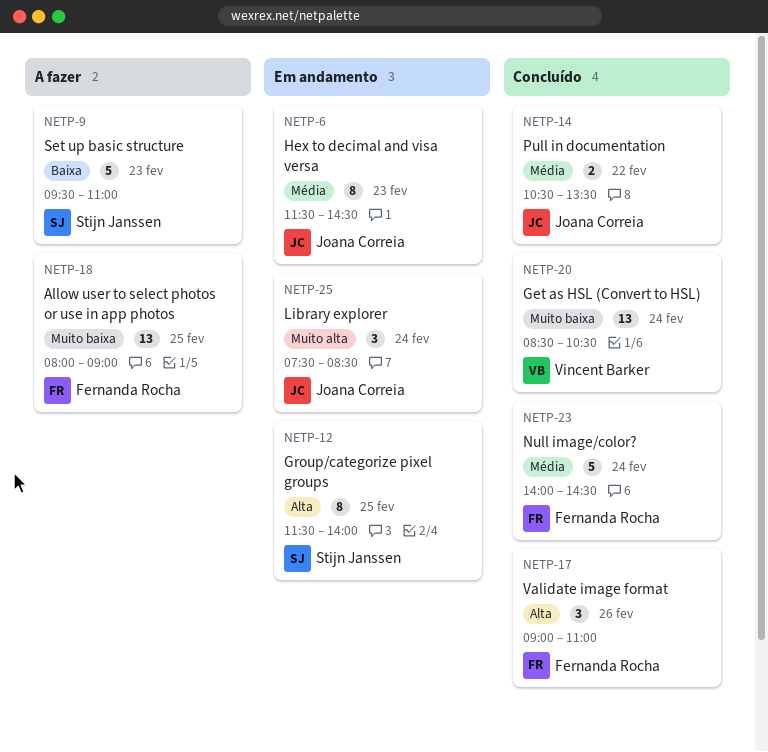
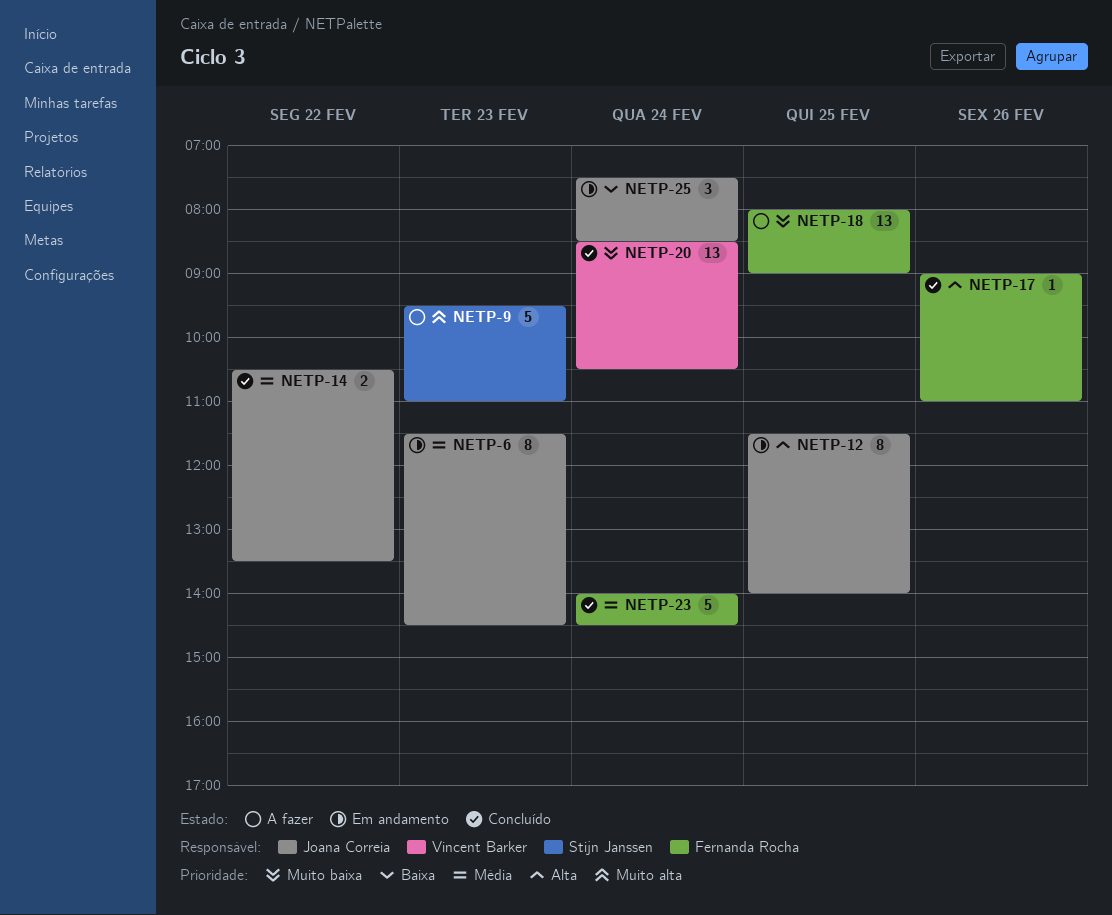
NETP-9, priority: Baixa -> Muito alta
NETP-12, owner: Stijn Janssen -> Joana Correia
NETP-17, estimate: 3 -> 1
NETP-25, priority: Muito alta -> Baixa

